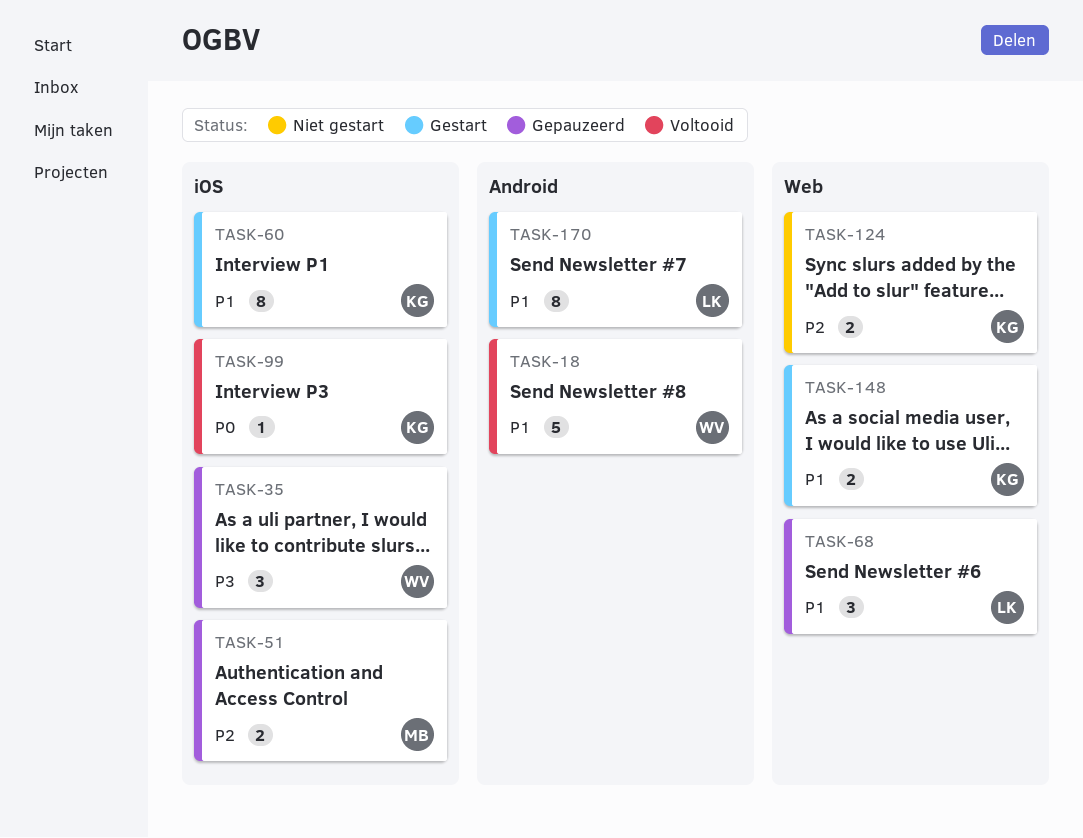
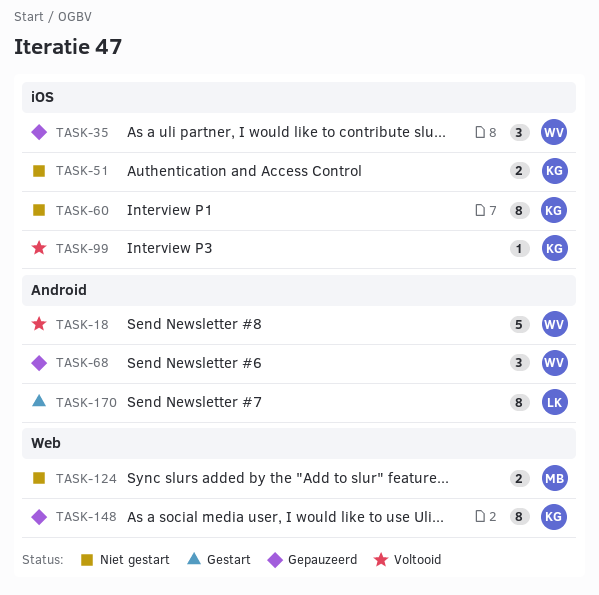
TASK-51, status: Gepauzeerd -> Niet gestart
TASK-51, owner: MB -> KG
TASK-60, status: Gestart -> Niet gestart
TASK-68, owner: LK -> WV
TASK-68, label: Web -> Android
TASK-124, owner: KG -> MB
TASK-148, status: Gestart -> Gepauzeerd
TASK-148, estimate: 2 -> 8

